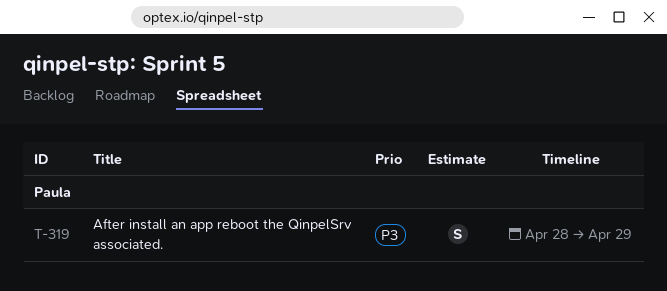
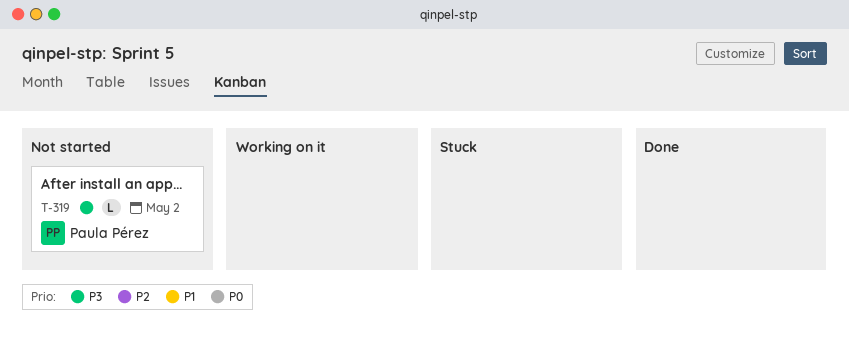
T-319, estimate: S -> L
T-319, due: Apr 29 -> May 2

